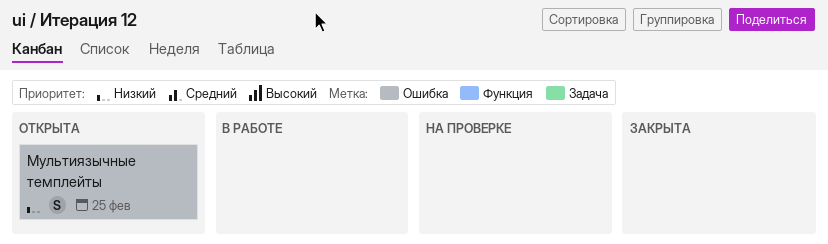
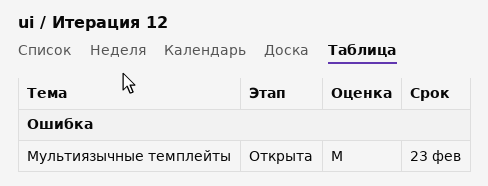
Мультиязычные темплейты, estimate: S -> M
Мультиязычные темплейты, due: Feb 25 -> Feb 23

